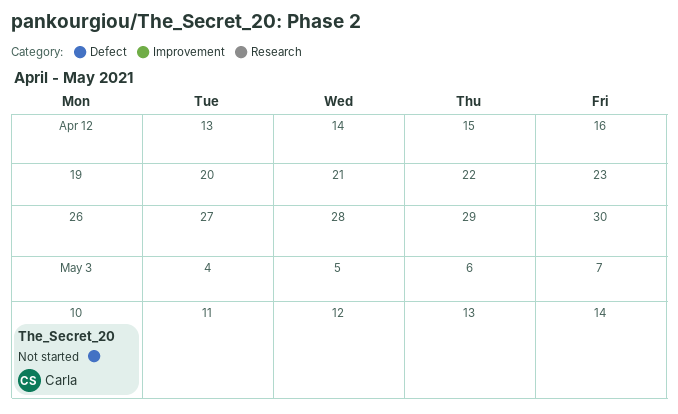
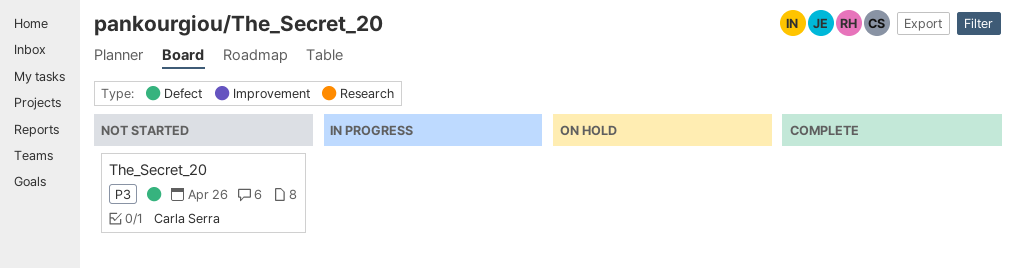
The_Secret_20, due: May 10 -> Apr 26

